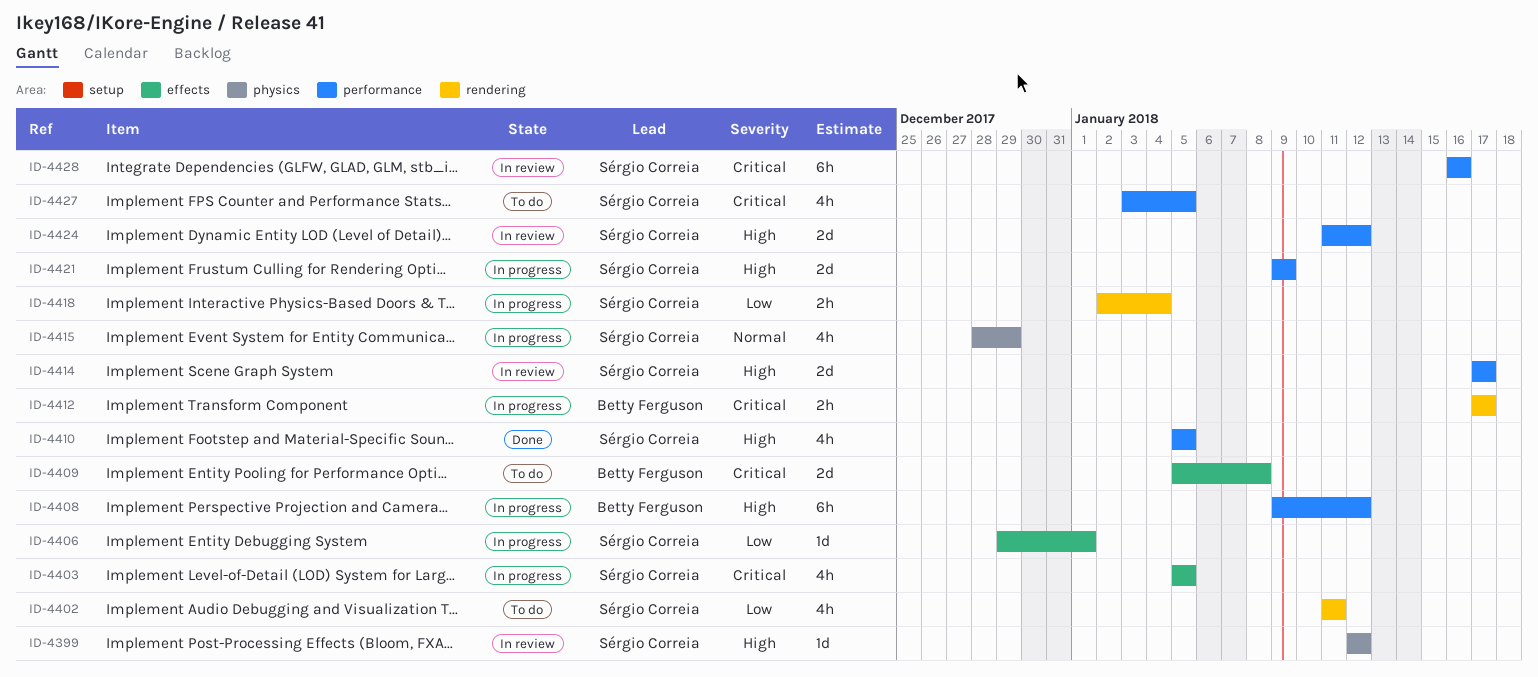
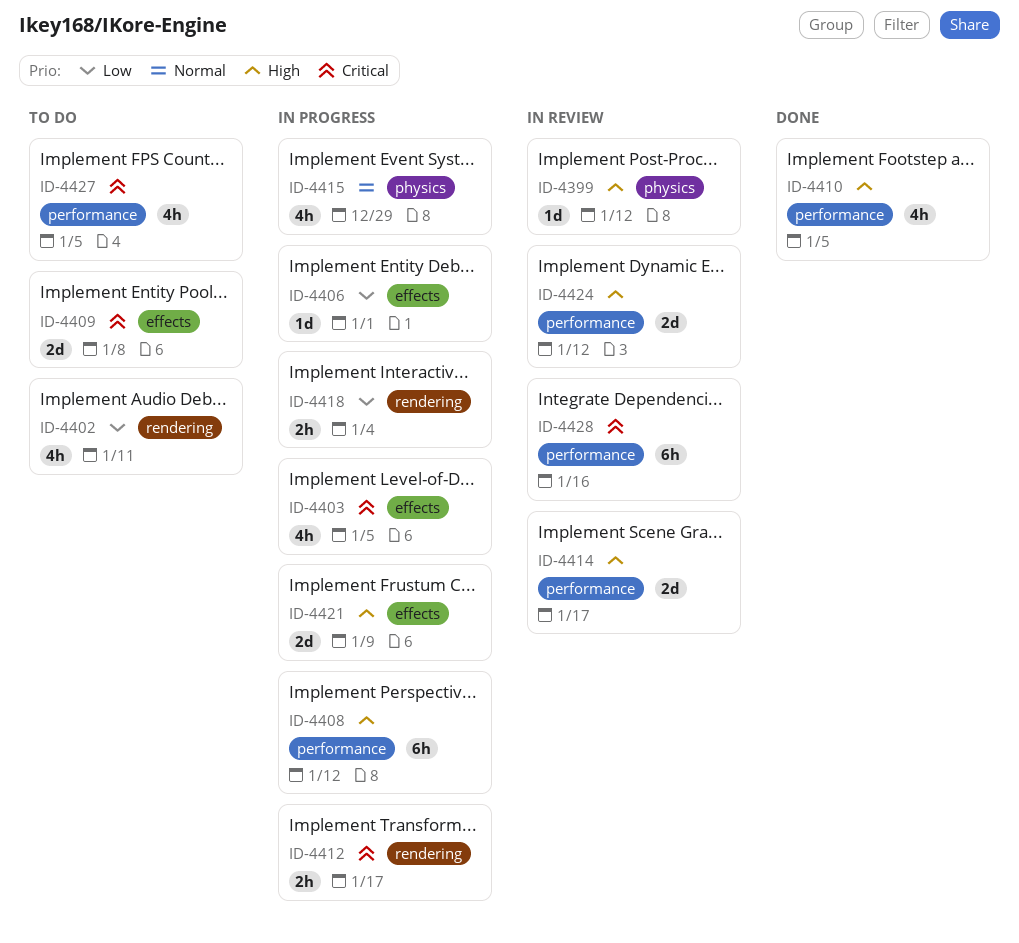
ID-4421, label: performance -> effects

